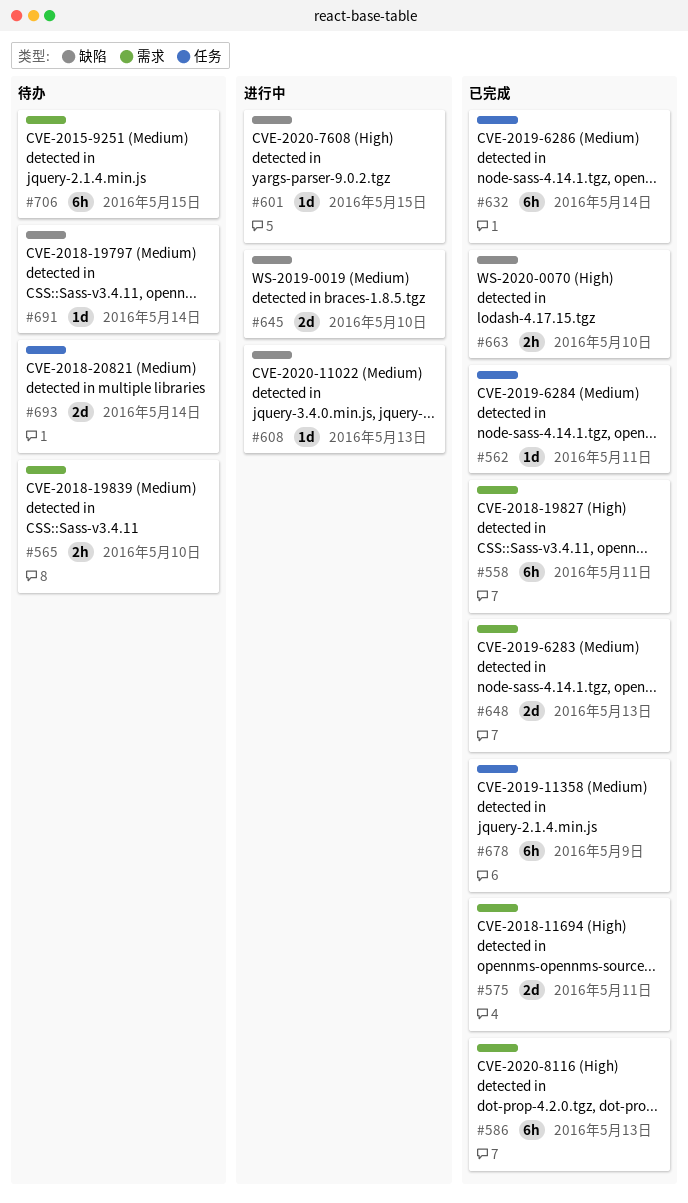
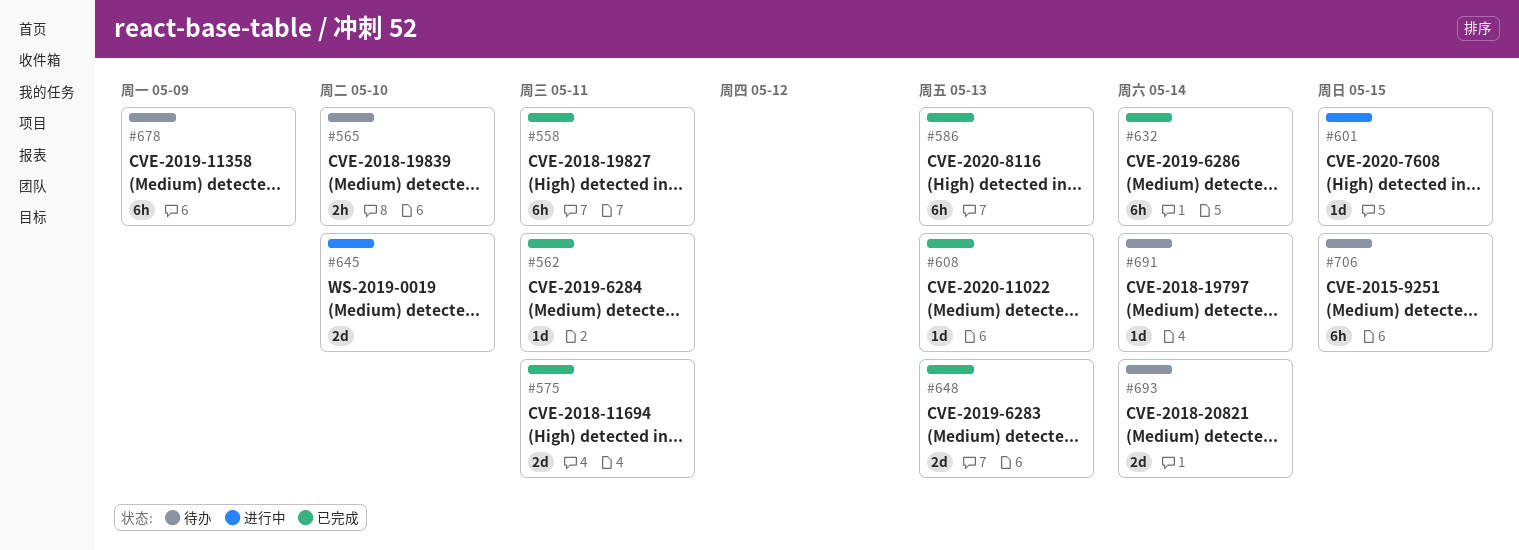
#608, status: 进行中 -> 已完成
#663: present -> none
#678, status: 已完成 -> 待办

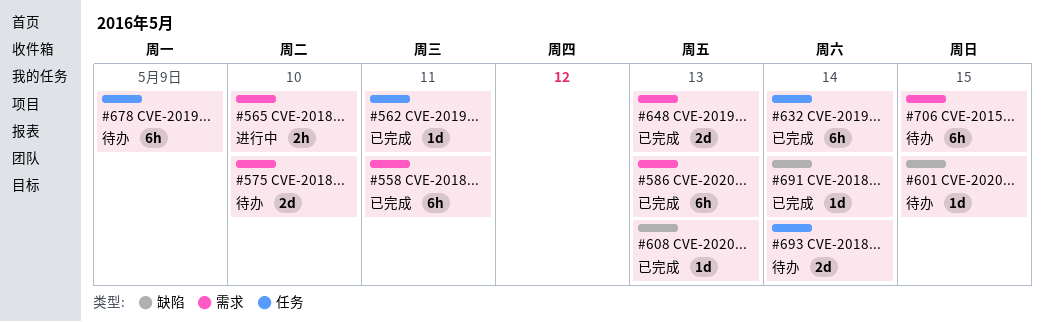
#565, status: 待办 -> 进行中
#575, status: 已完成 -> 待办
#575, due: May 11 -> May 10
#601, status: 进行中 -> 待办
#645: present -> none
#691, status: 待办 -> 已完成

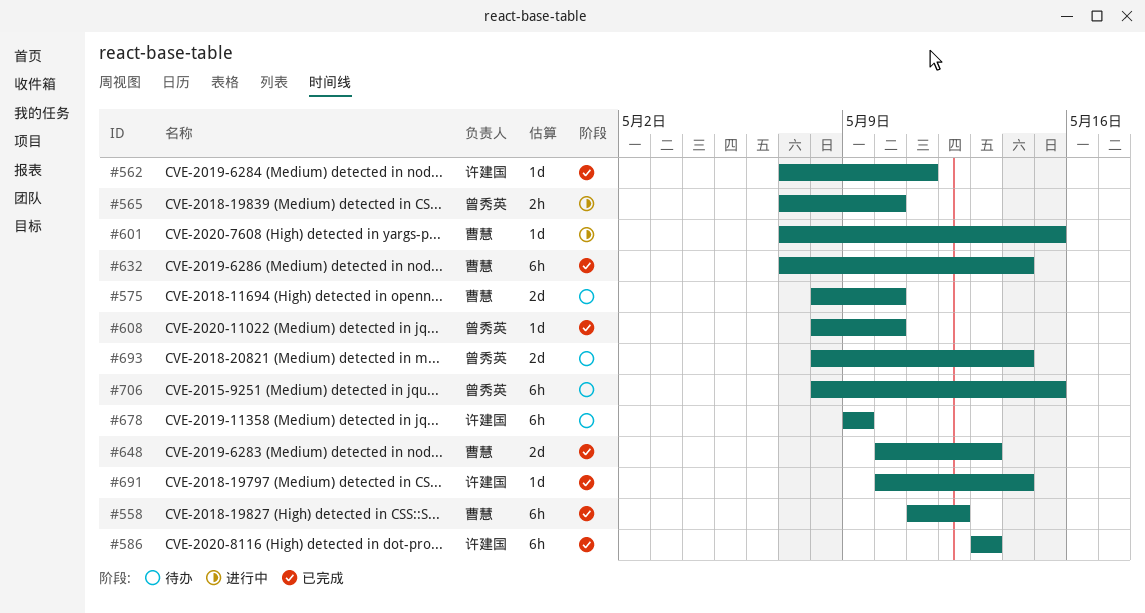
#558, due: May 11 -> May 12
#601, status: 待办 -> 进行中
#608, due: May 13 -> May 10

